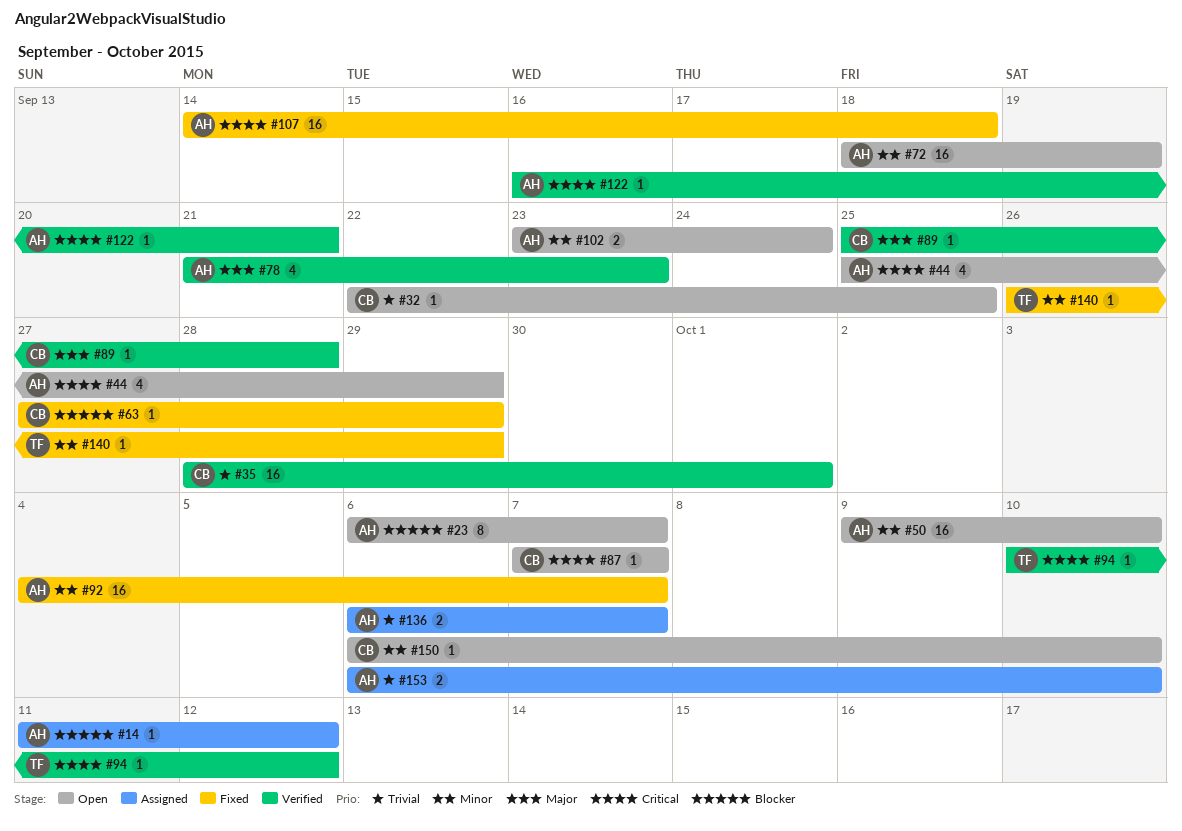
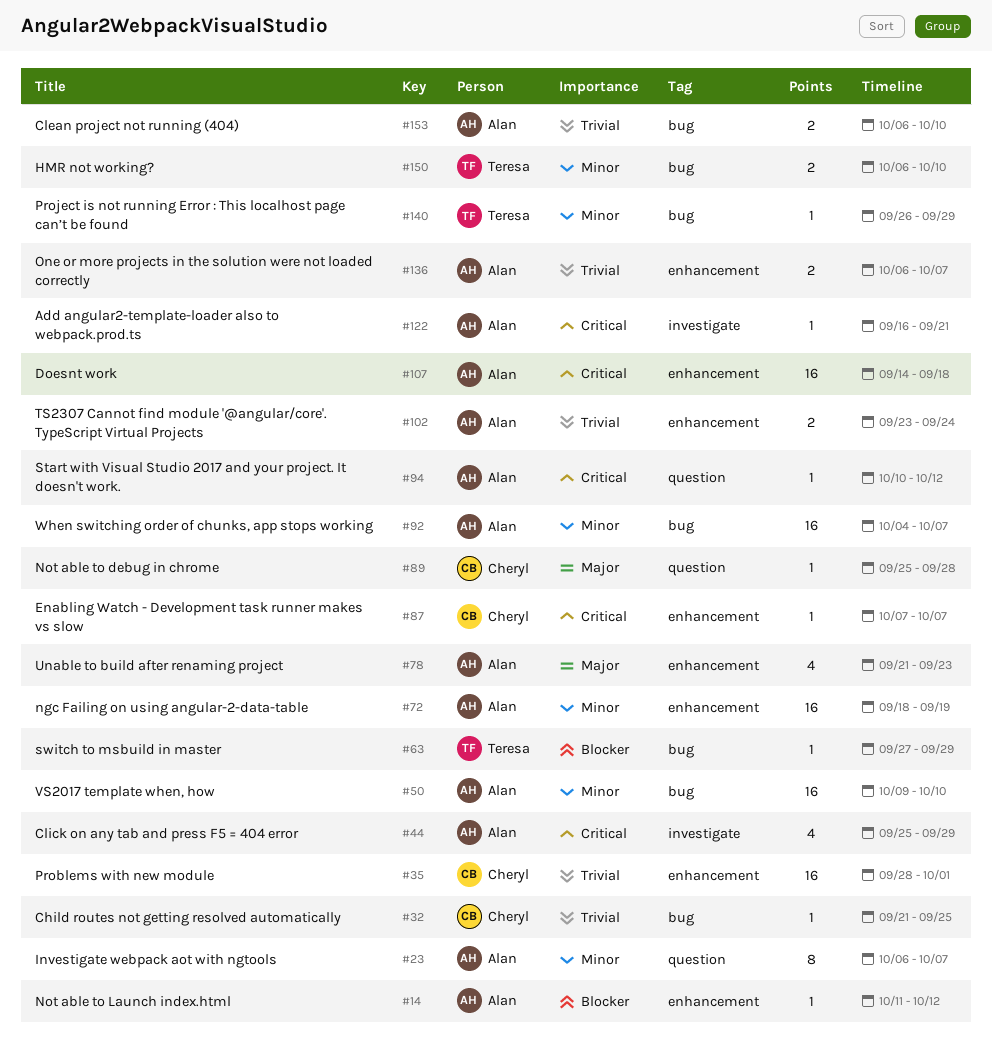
#23, priority: Blocker -> Minor
#32, start: Sep 22 -> Sep 21
#63, owner: Cheryl -> Teresa
#94, owner: Teresa -> Alan
#102, priority: Minor -> Trivial
#150, owner: Cheryl -> Teresa
#150, estimate: 1 -> 2

